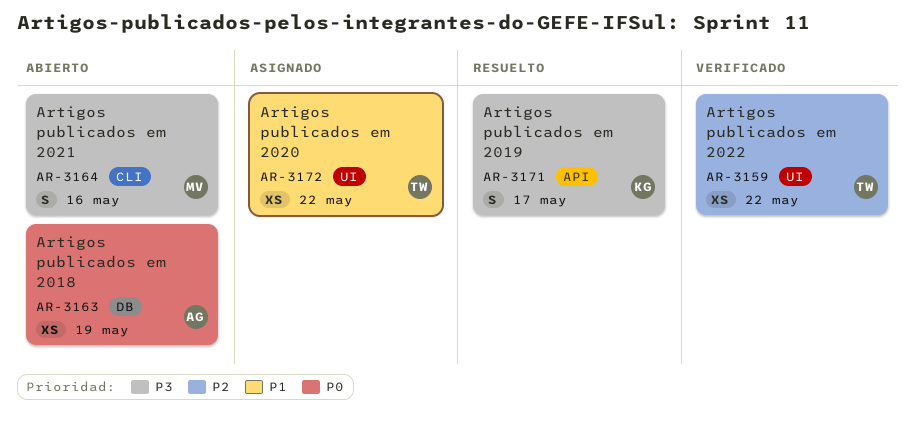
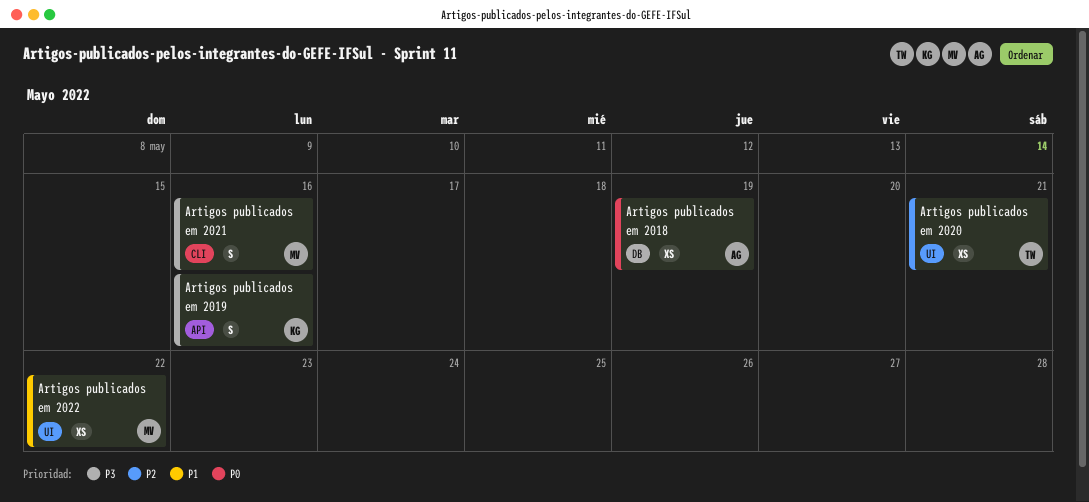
Artigos publicados em 2019, due: May 17 -> May 16
Artigos publicados em 2020, priority: P1 -> P2
Artigos publicados em 2020, due: May 22 -> May 21
Artigos publicados em 2022, owner: TW -> MV
Artigos publicados em 2022, priority: P2 -> P1

